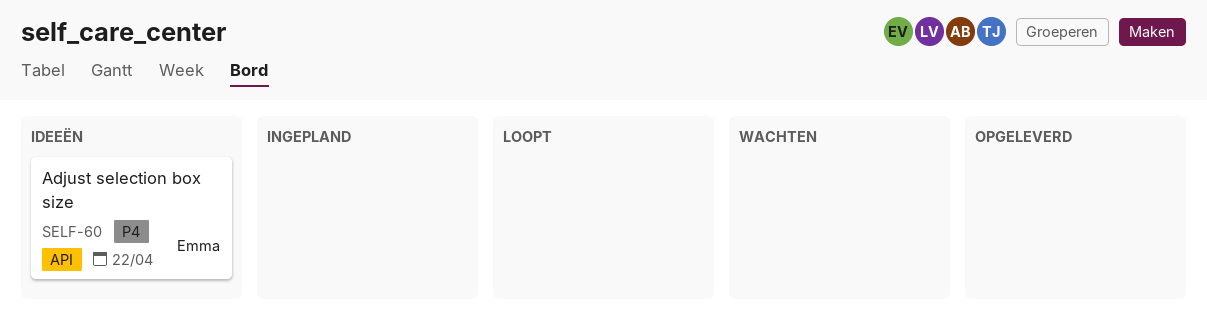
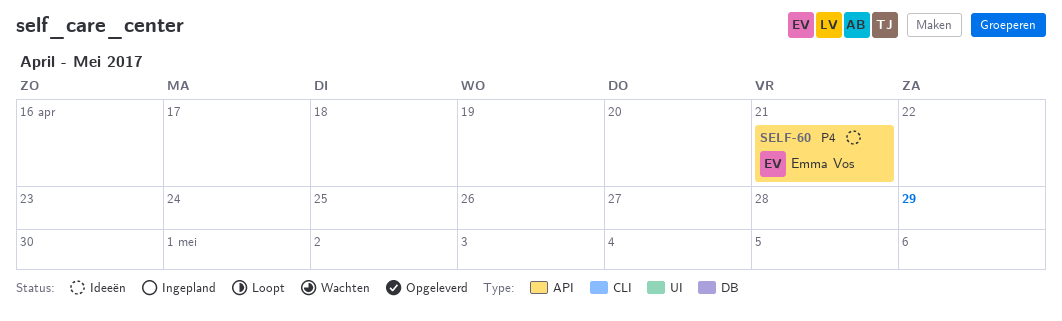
SELF-60, due: Apr 22 -> Apr 21

